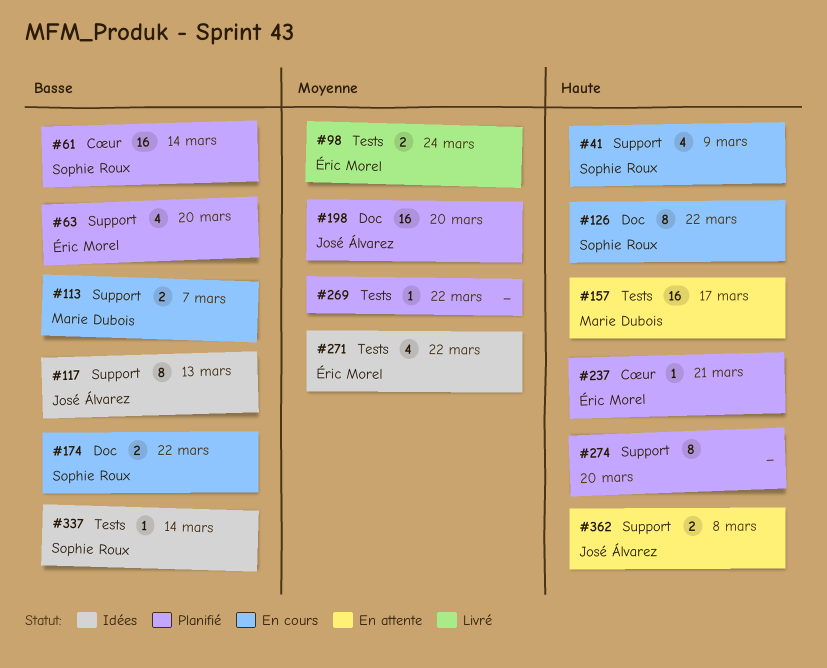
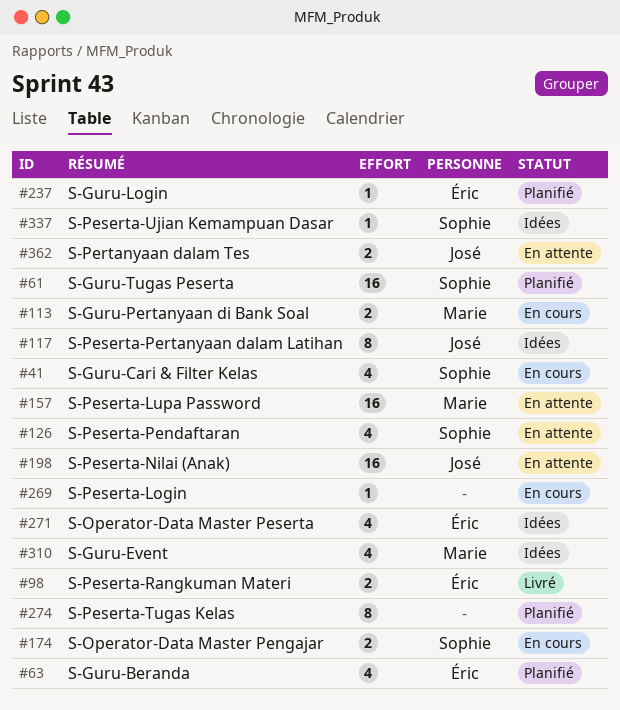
#126, status: En cours -> En attente
#126, estimate: 8 -> 4
#198, status: Planifié -> En attente
#269, status: Planifié -> En cours
#310: none -> present

